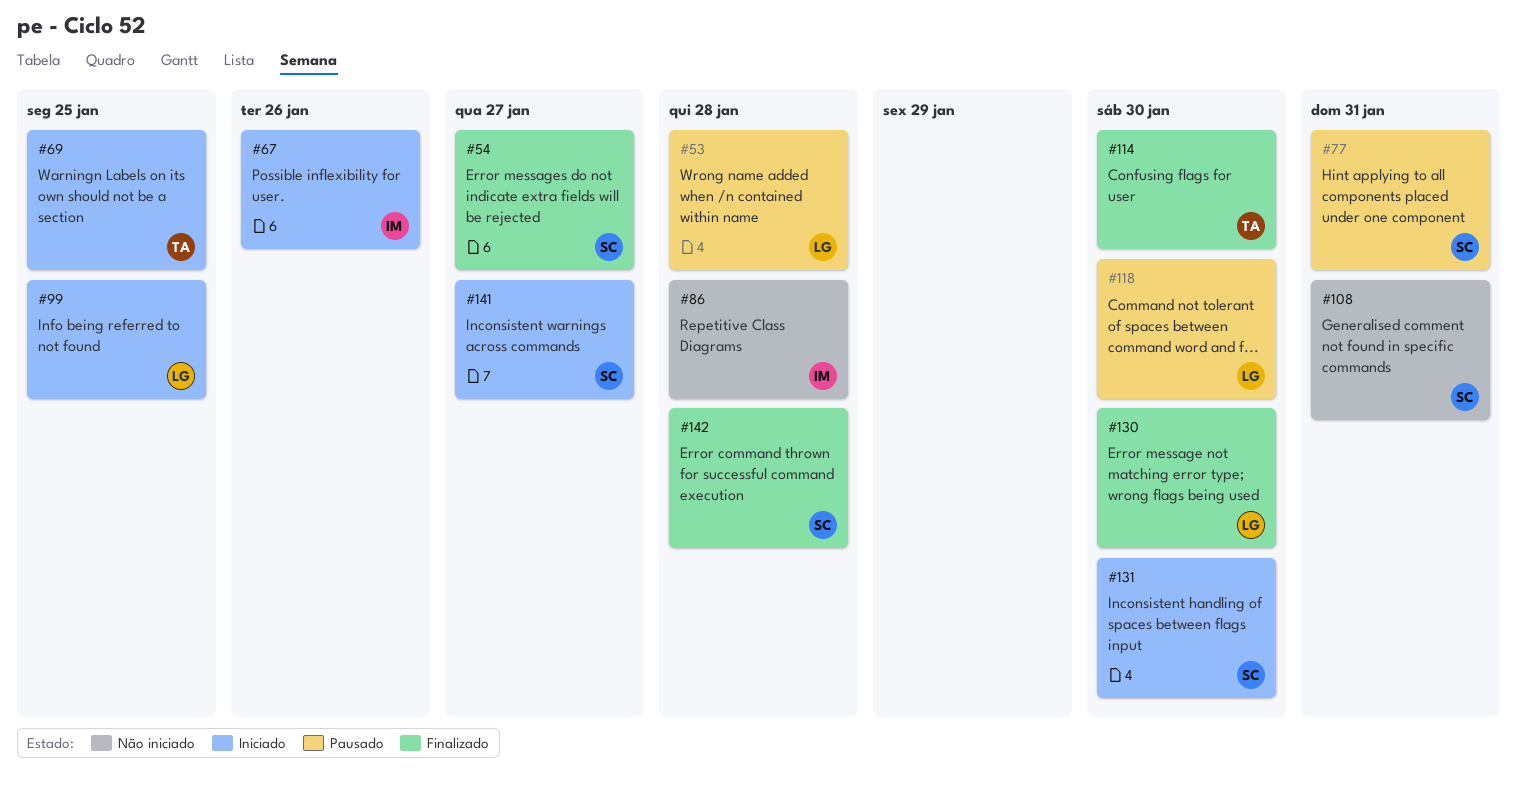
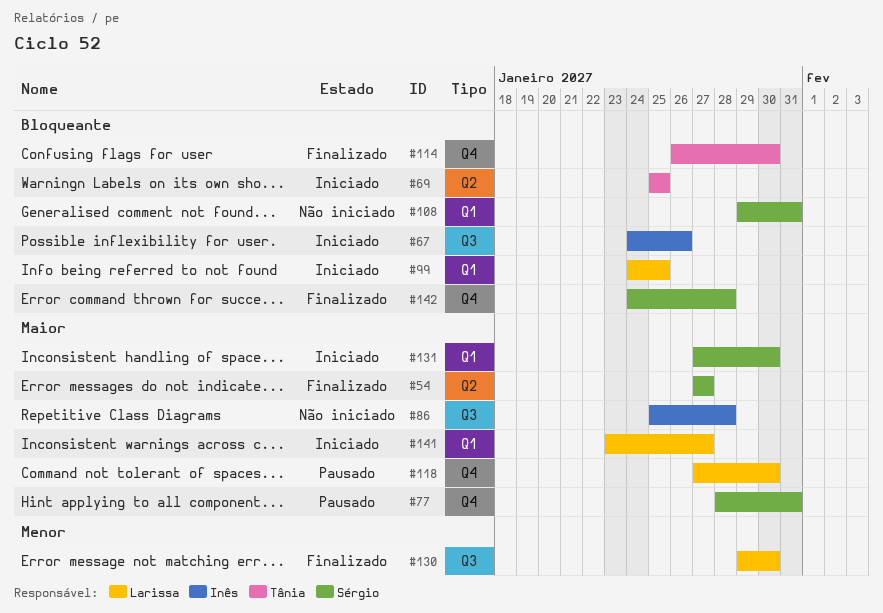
#53: present -> none
#141, owner: Sérgio -> Larissa

